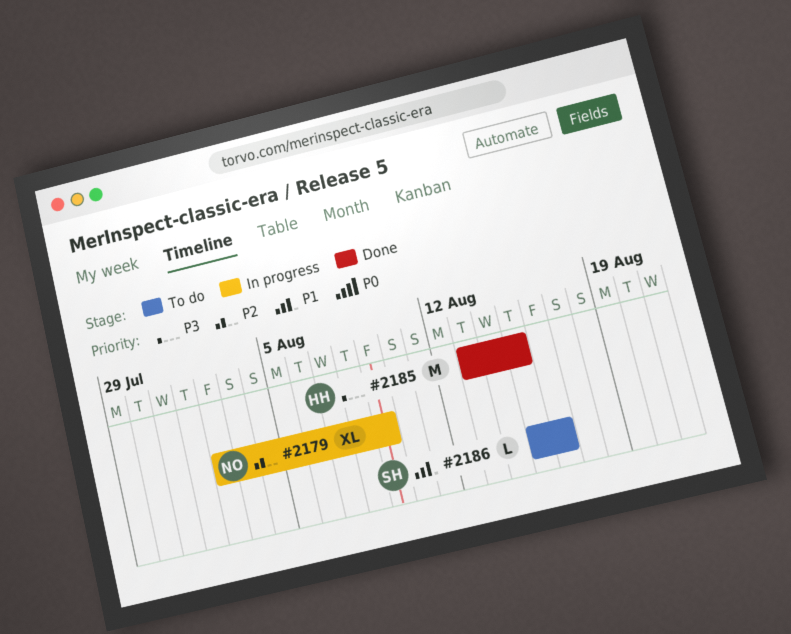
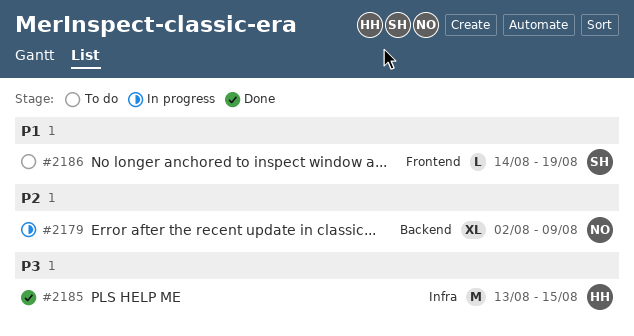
#2186, start: Aug 15 -> Aug 14
#2186, due: Aug 16 -> Aug 19

